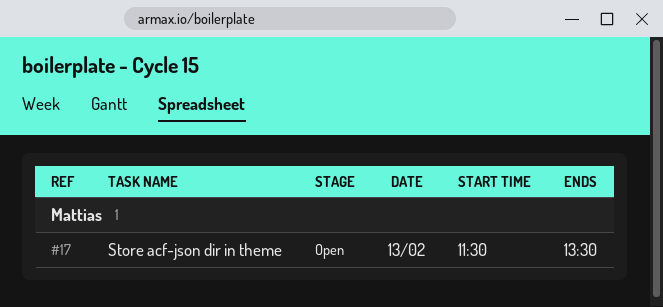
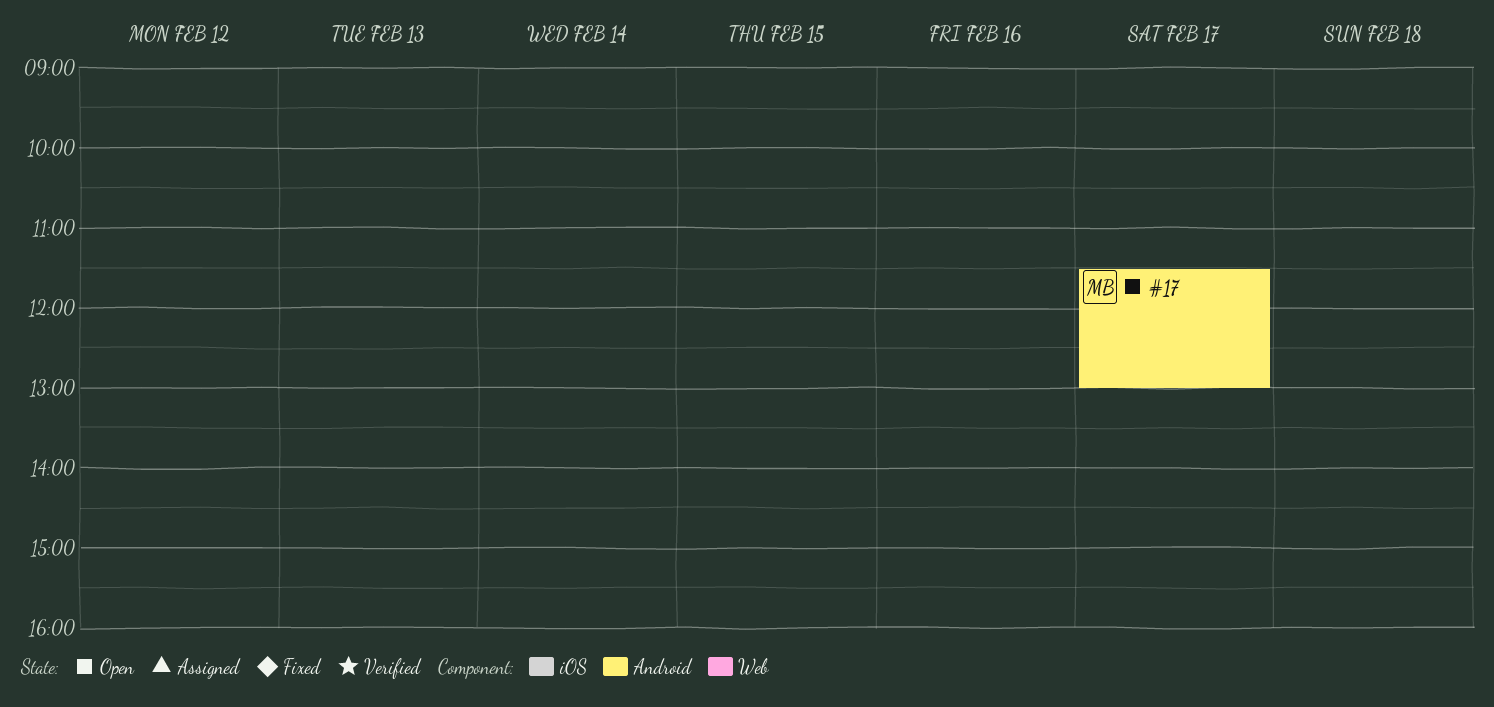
#17, day: Feb 13 -> Feb 17
#17, ends: 13:30 -> 13:00

